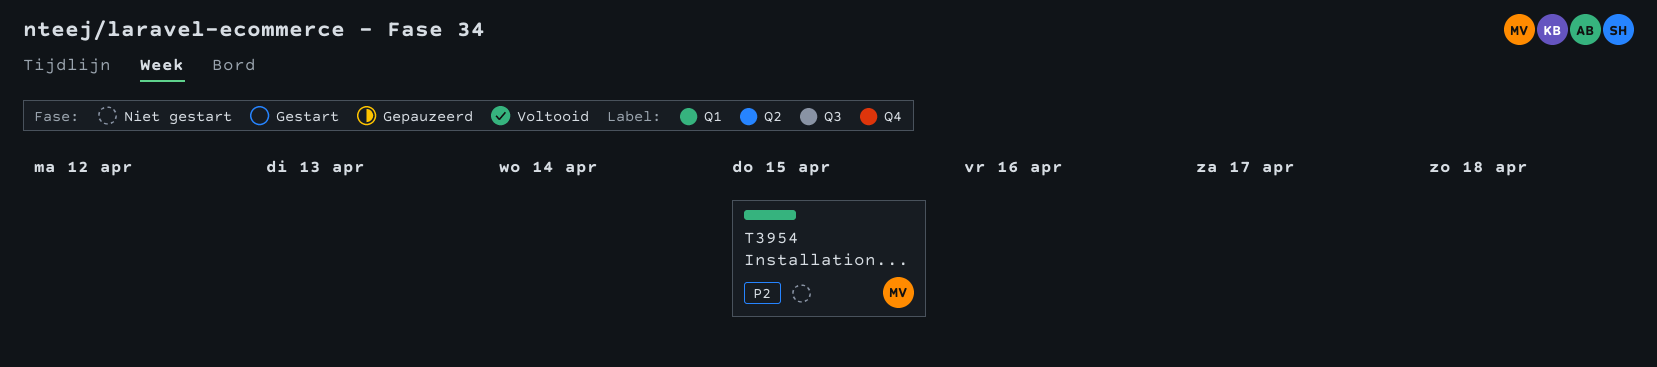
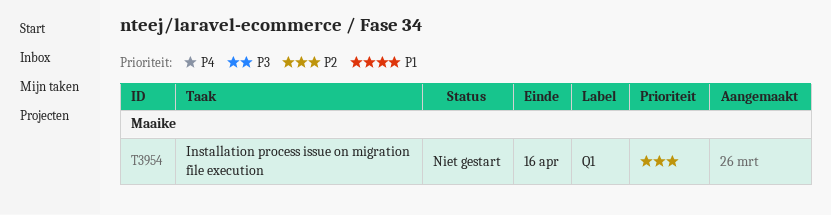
T3954, due: Apr 15 -> Apr 16

